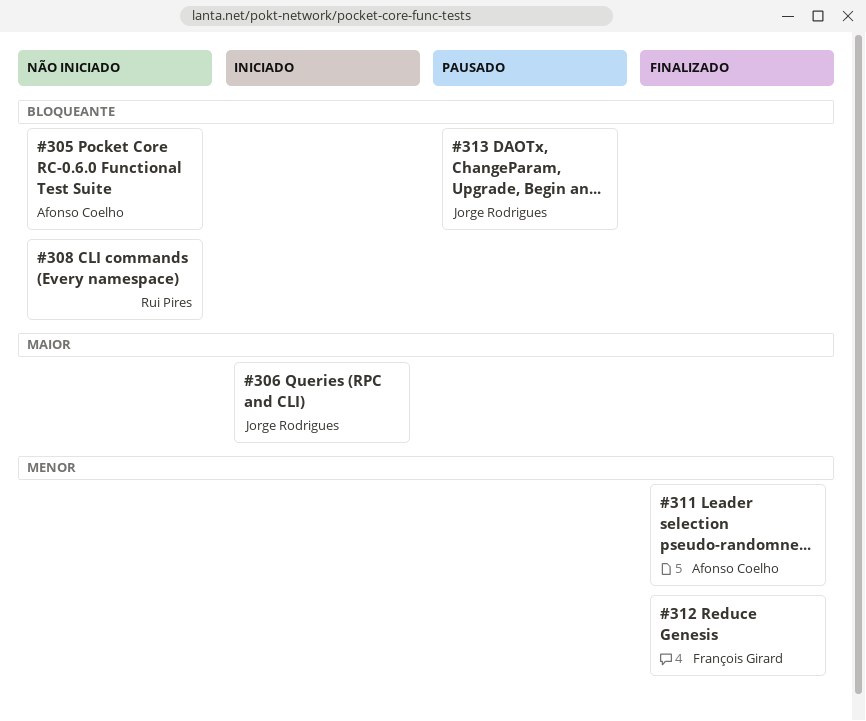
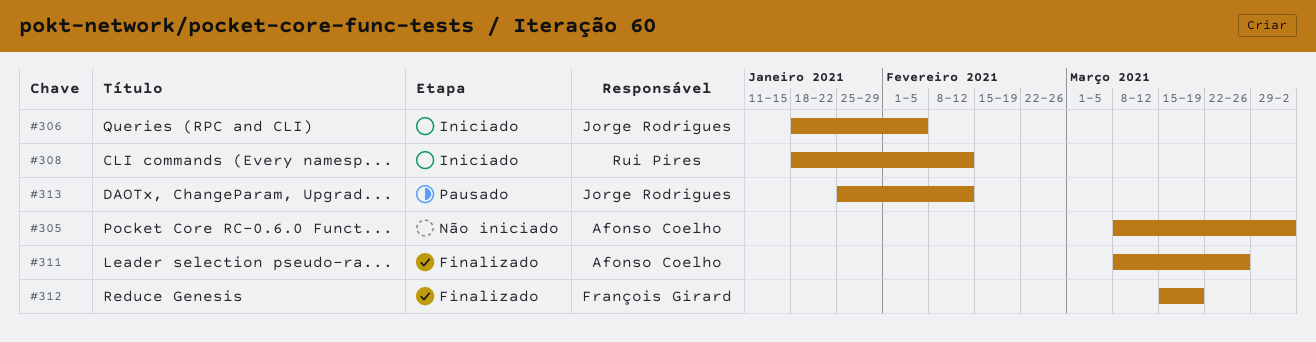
#308, status: Não iniciado -> Iniciado

